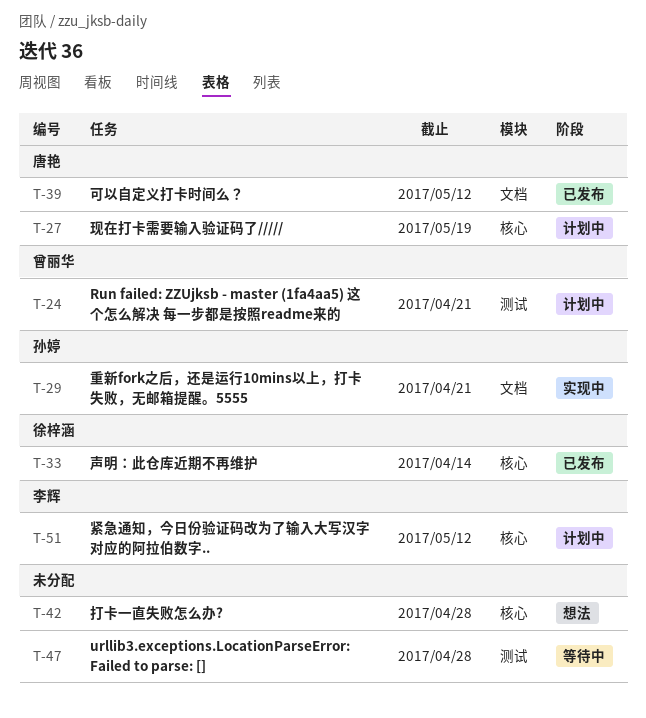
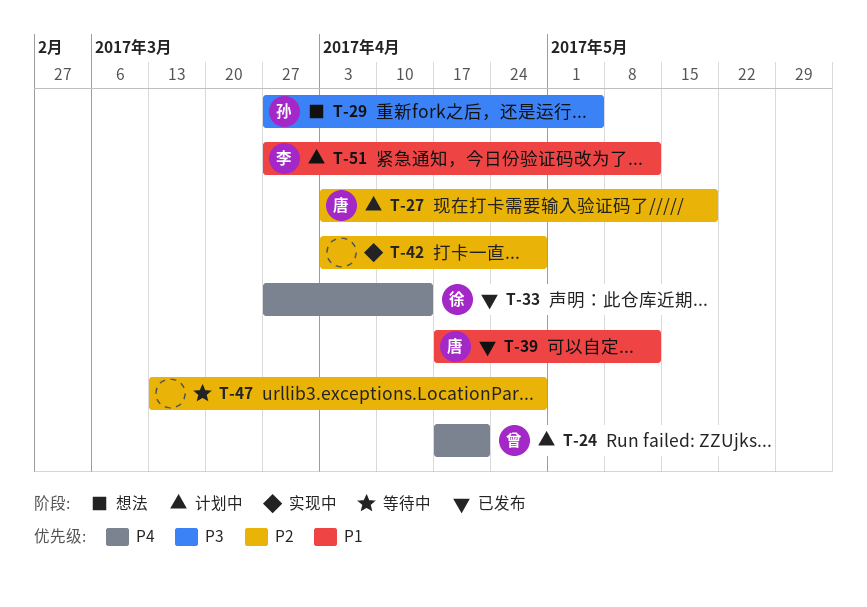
T-29, status: 实现中 -> 想法
T-29, due: Apr 21 -> May 5
T-42, status: 想法 -> 实现中

